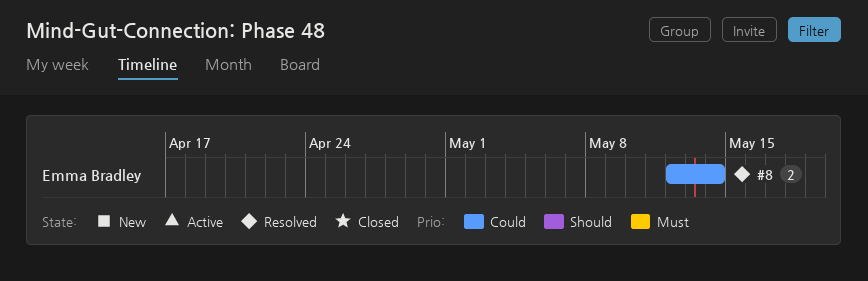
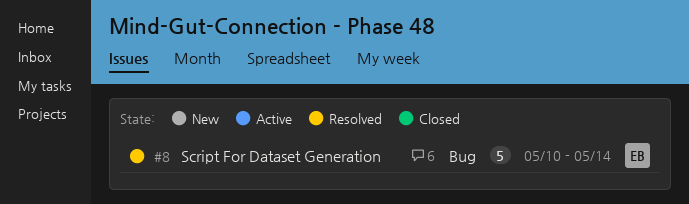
#8, estimate: 2 -> 5
#8, start: May 12 -> May 10

